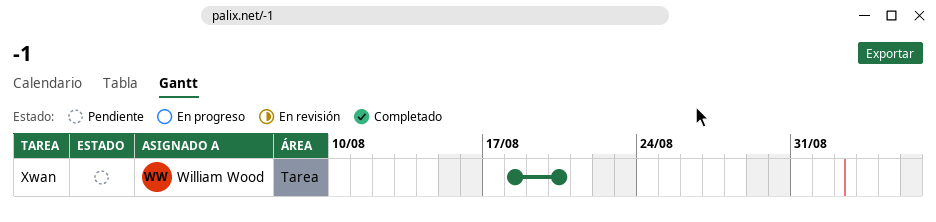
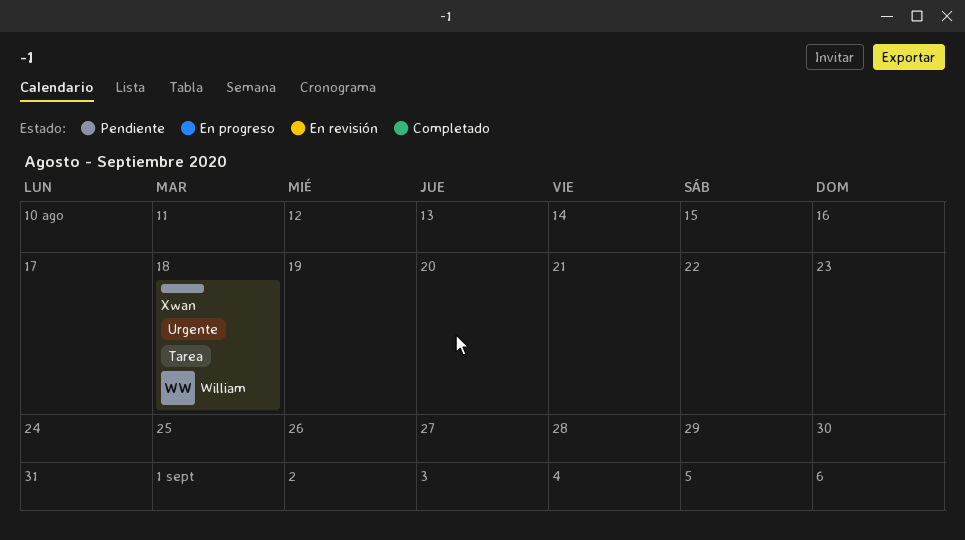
Xwan, due: Aug 20 -> Aug 18

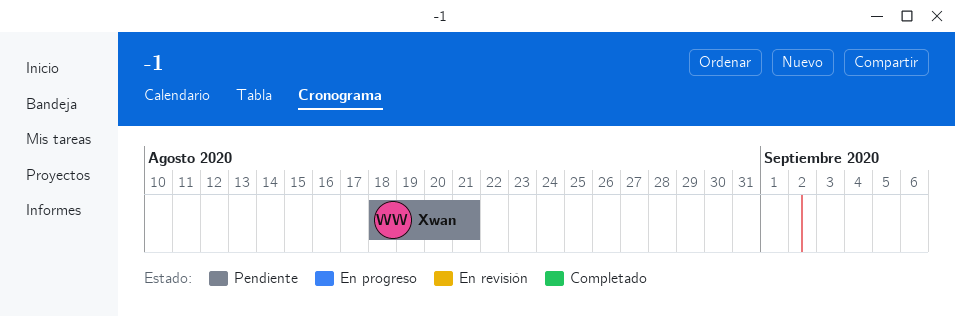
Xwan, due: Aug 18 -> Aug 21

